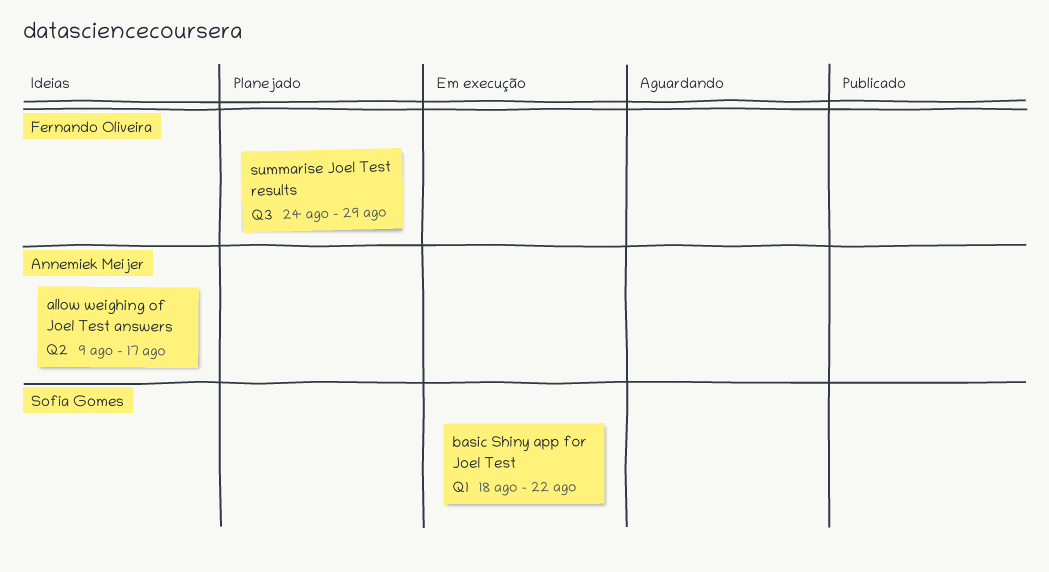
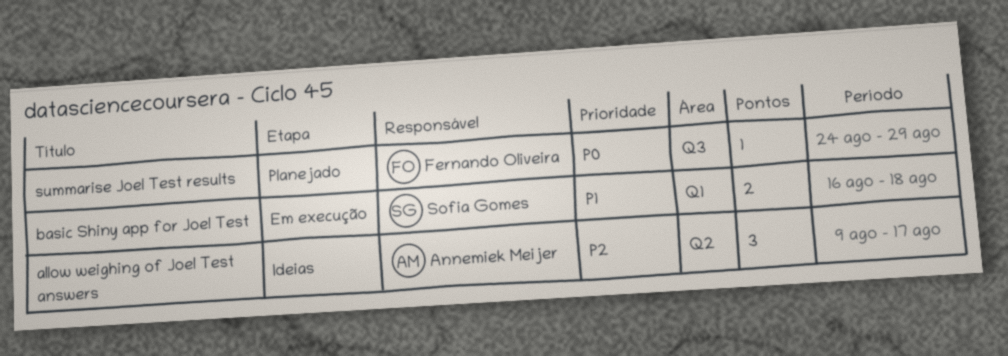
basic Shiny app for Joel Test, start: Aug 18 -> Aug 16
basic Shiny app for Joel Test, due: Aug 22 -> Aug 18

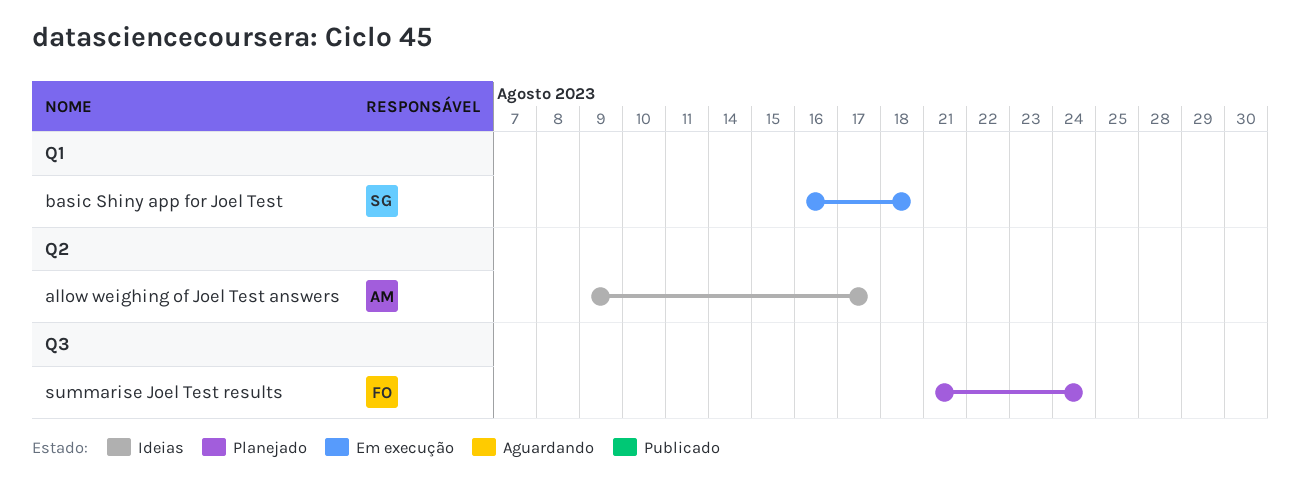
summarise Joel Test results, start: Aug 24 -> Aug 21
summarise Joel Test results, due: Aug 29 -> Aug 24

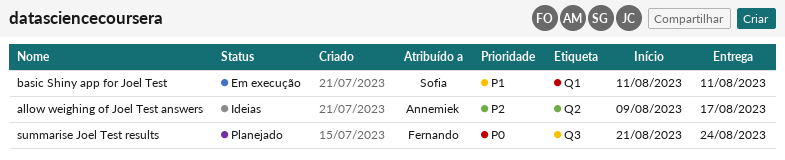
basic Shiny app for Joel Test, start: Aug 16 -> Aug 11
basic Shiny app for Joel Test, due: Aug 18 -> Aug 11

